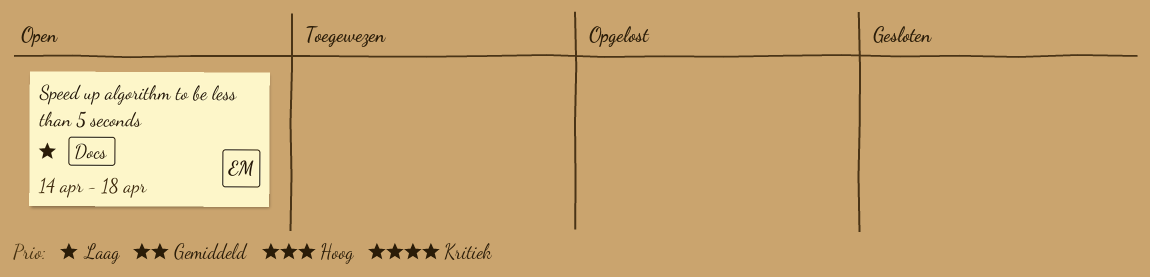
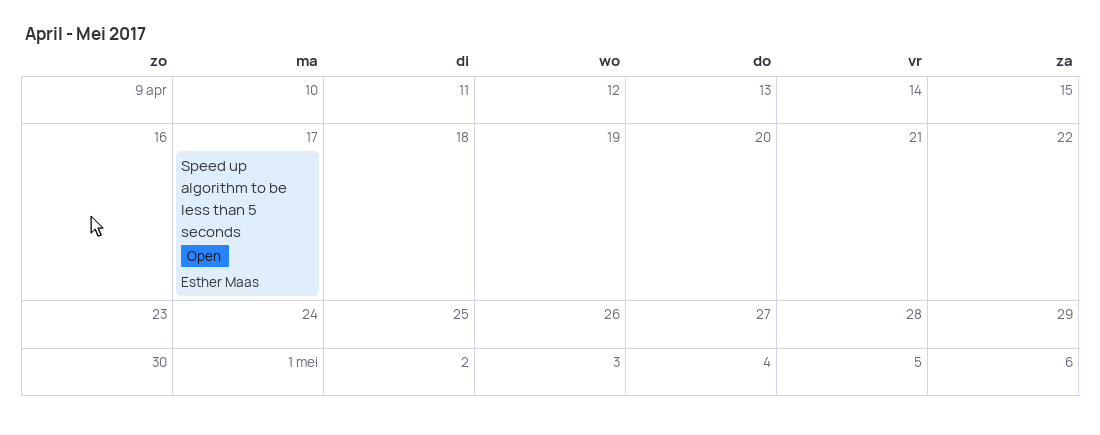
Speed up algorithm to be less than 5 seconds, due: Apr 18 -> Apr 17

